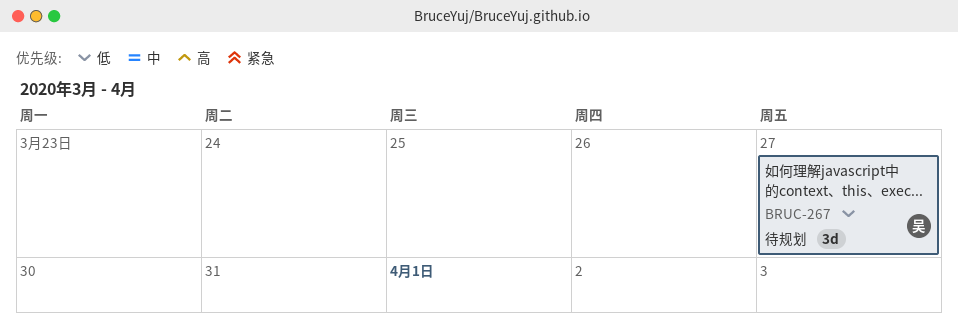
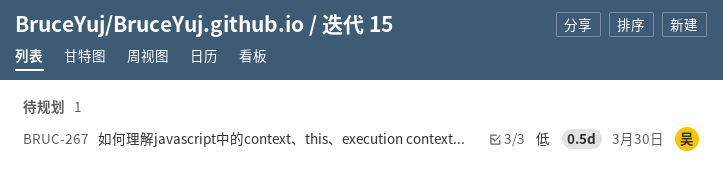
BRUC-267, estimate: 3d -> 0.5d
BRUC-267, due: Mar 27 -> Mar 30

